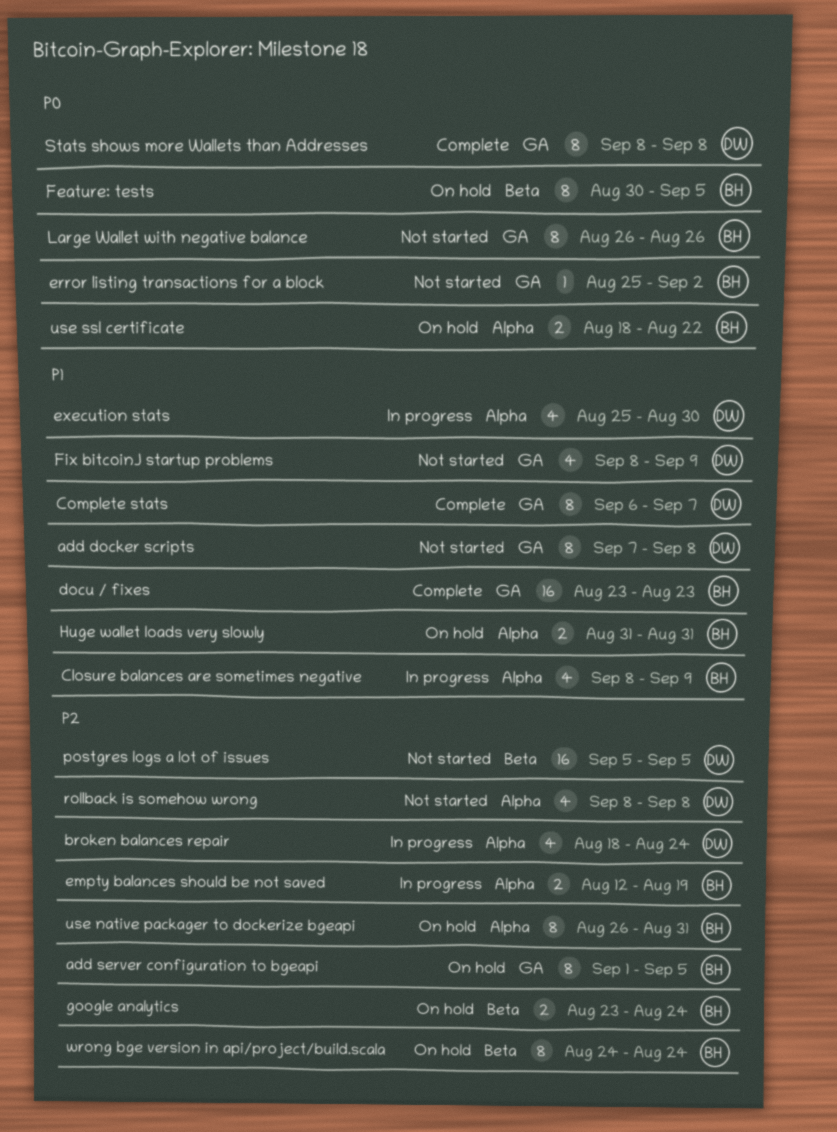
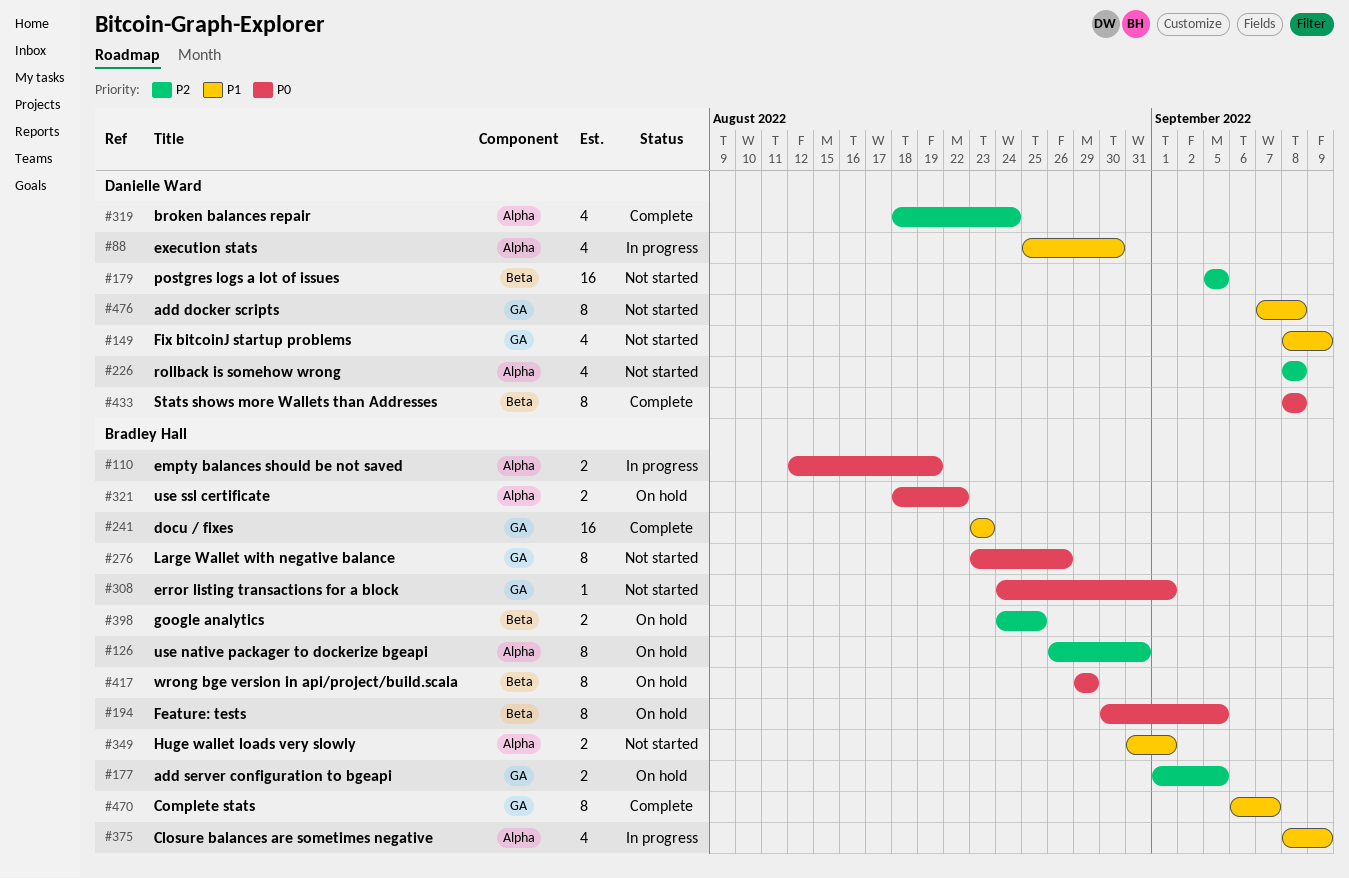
add server configuration to bgeapi, estimate: 8 -> 2
broken balances repair, status: In progress -> Complete
Complete stats, owner: Danielle Ward -> Bradley Hall
empty balances should be not saved, priority: P2 -> P0
error listing transactions for a block, start: Aug 25 -> Aug 24
error listing transactions for a block, due: Sep 2 -> Sep 1
google analytics, start: Aug 23 -> Aug 24
google analytics, due: Aug 24 -> Aug 25
Huge wallet loads very slowly, status: On hold -> Not started
Huge wallet loads very slowly, due: Aug 31 -> Sep 1
Large Wallet with negative balance, start: Aug 26 -> Aug 23
Stats shows more Wallets than Addresses, label: GA -> Beta
wrong bge version in api/project/build.scala, priority: P2 -> P0
wrong bge version in api/project/build.scala, start: Aug 24 -> Aug 29
wrong bge version in api/project/build.scala, due: Aug 24 -> Aug 29

